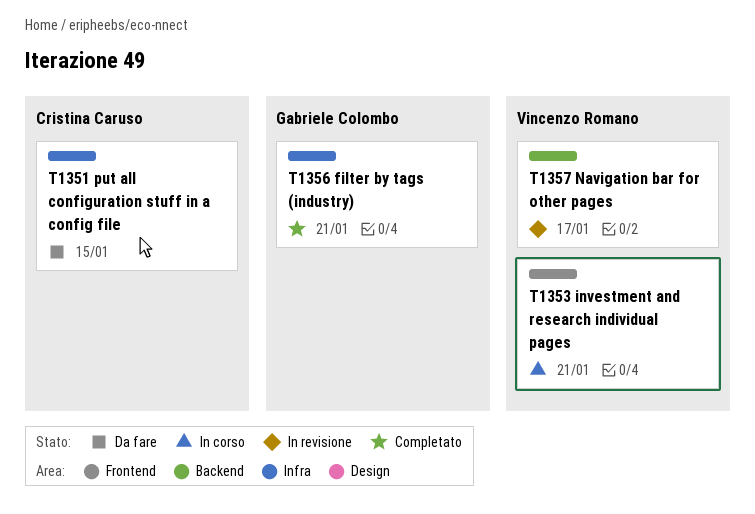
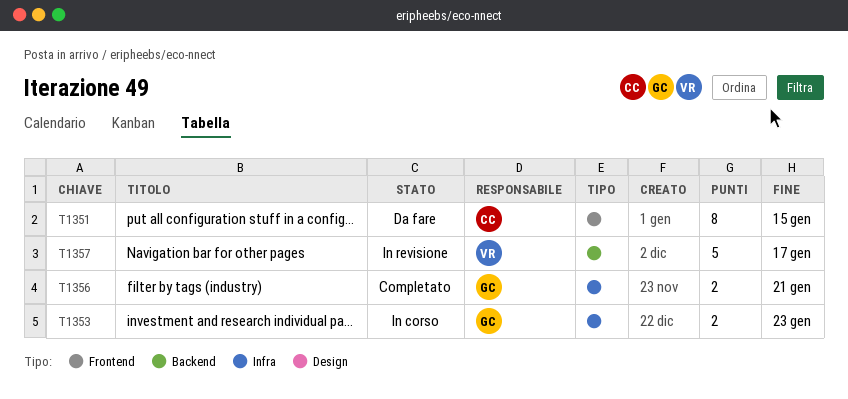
T1351, label: Infra -> Frontend
T1353, owner: Vincenzo Romano -> Gabriele Colombo
T1353, label: Frontend -> Infra
T1353, due: Jan 21 -> Jan 23

